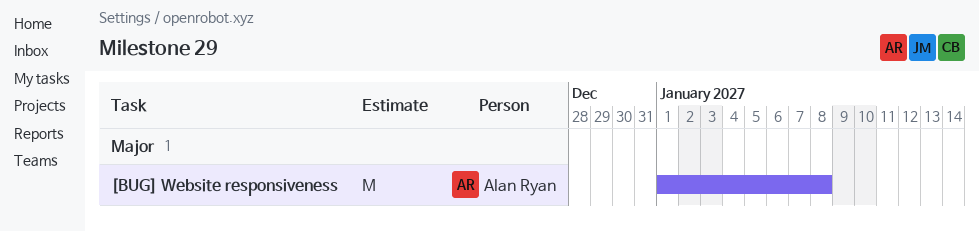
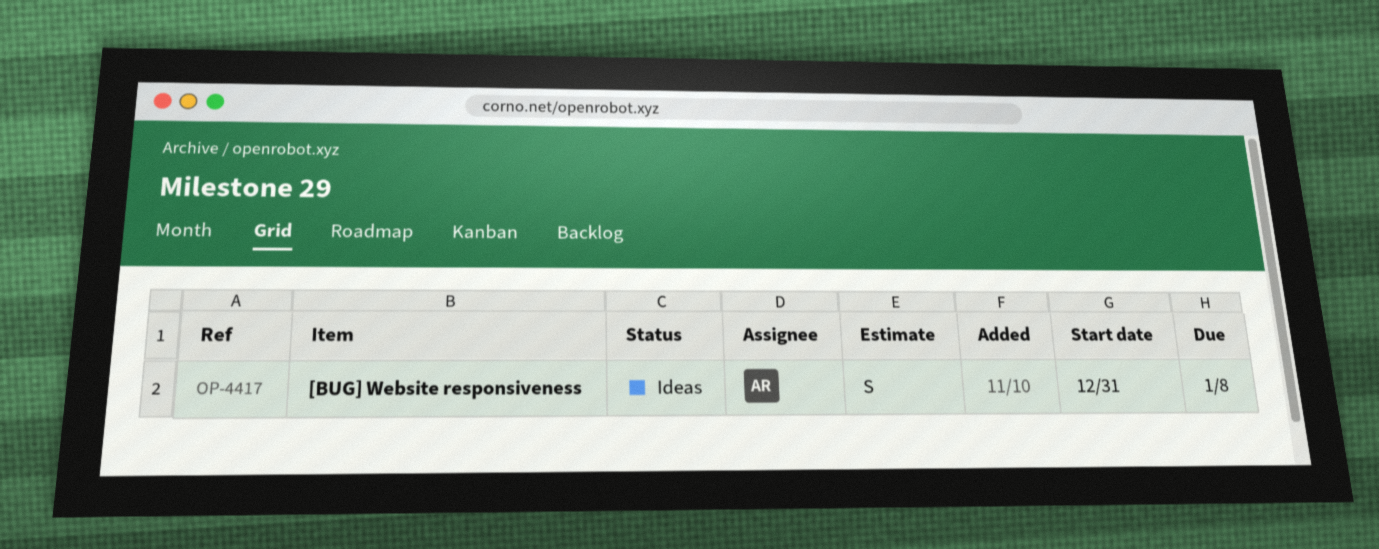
[BUG] Website responsiveness, estimate: M -> S
[BUG] Website responsiveness, start: Jan 1 -> Dec 31

